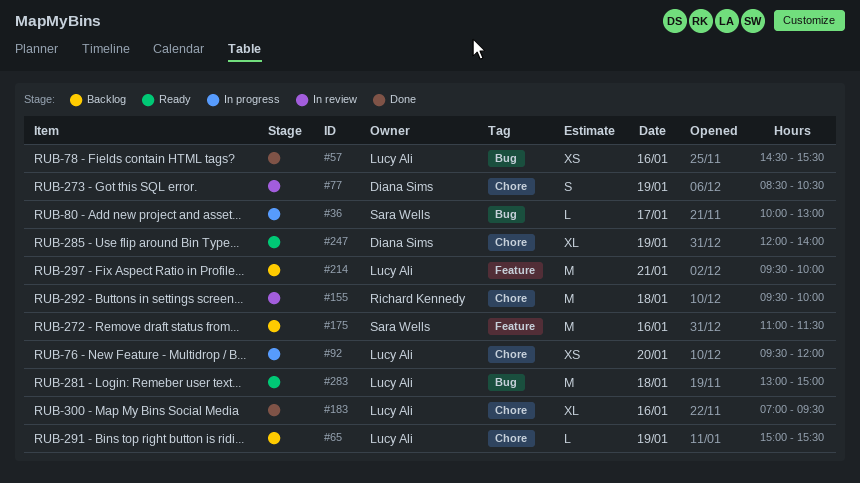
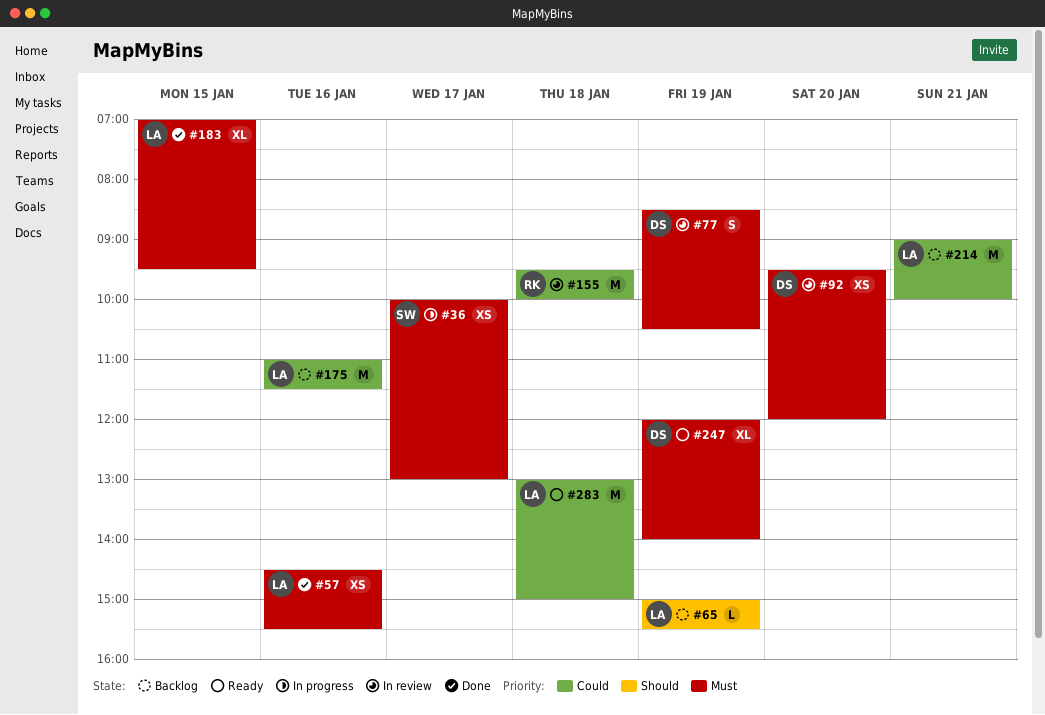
#36, estimate: L -> XS
#92, status: In progress -> In review
#92, owner: Lucy Ali -> Diana Sims
#175, owner: Sara Wells -> Lucy Ali
#183, day: Jan 16 -> Jan 15
#214, begins: 09:30 -> 09:00

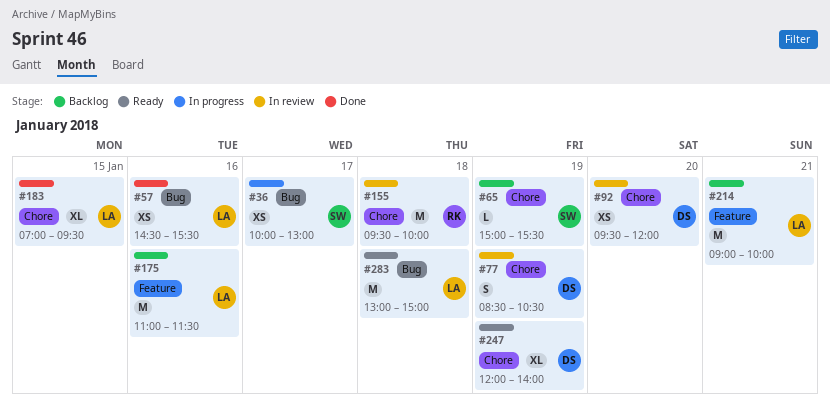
#65, owner: LA -> SW

